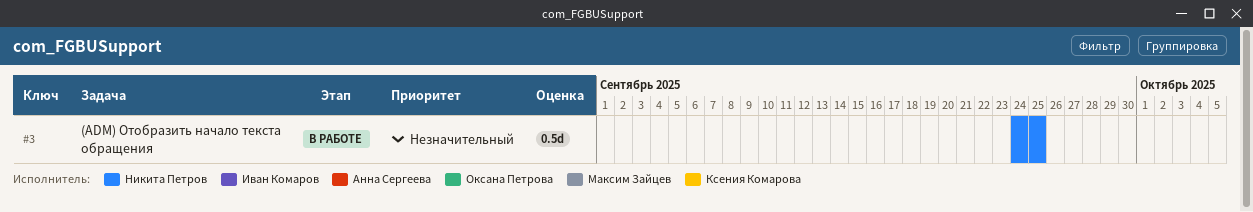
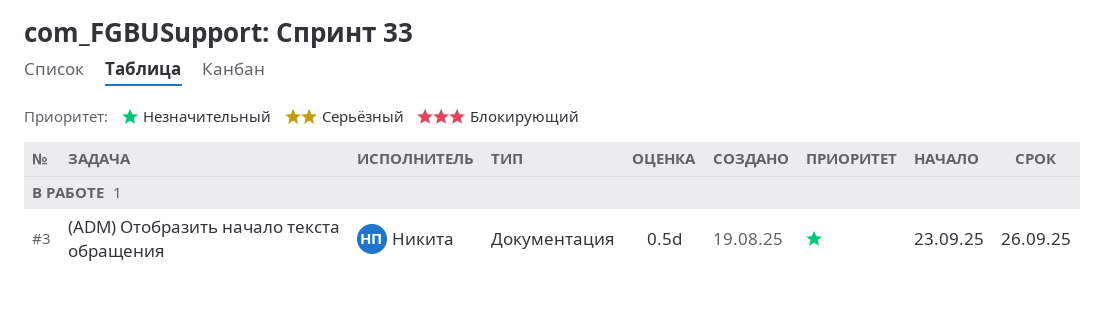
#3, start: Sep 24 -> Sep 23
#3, due: Sep 25 -> Sep 26

